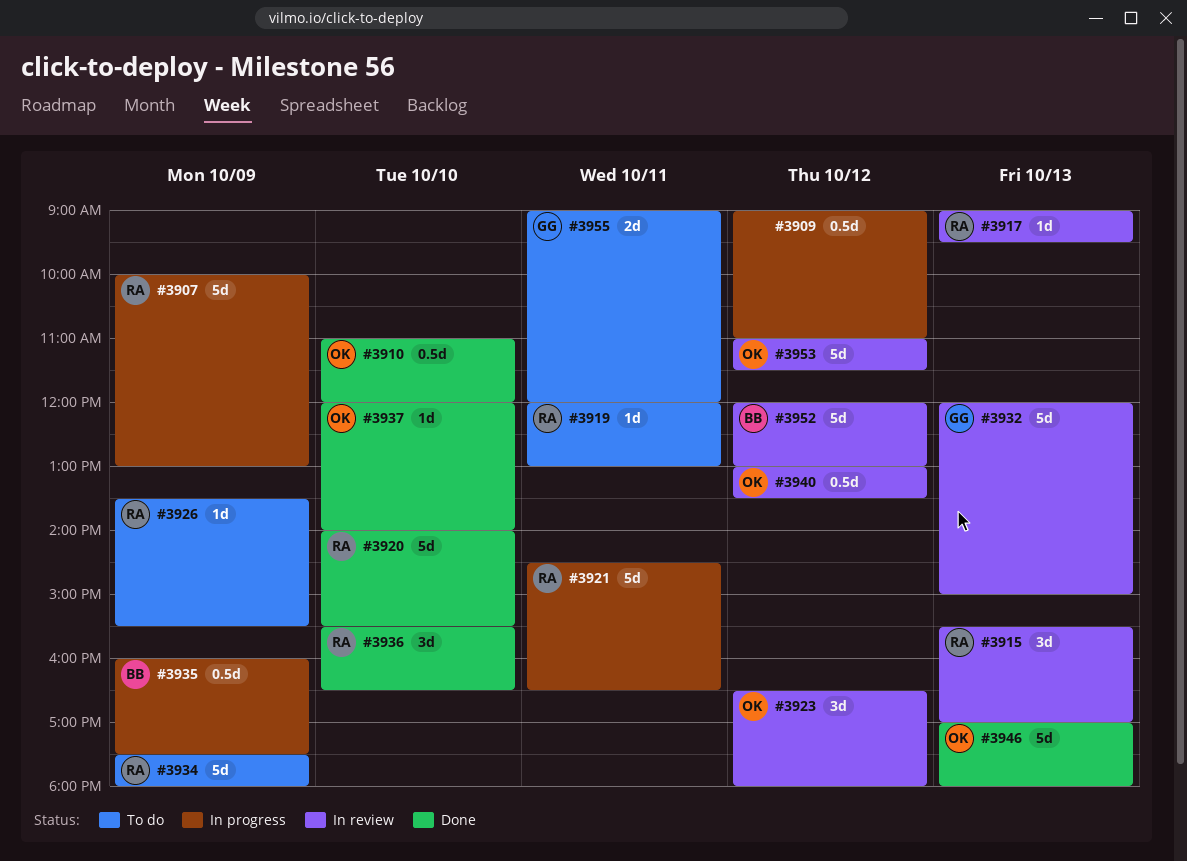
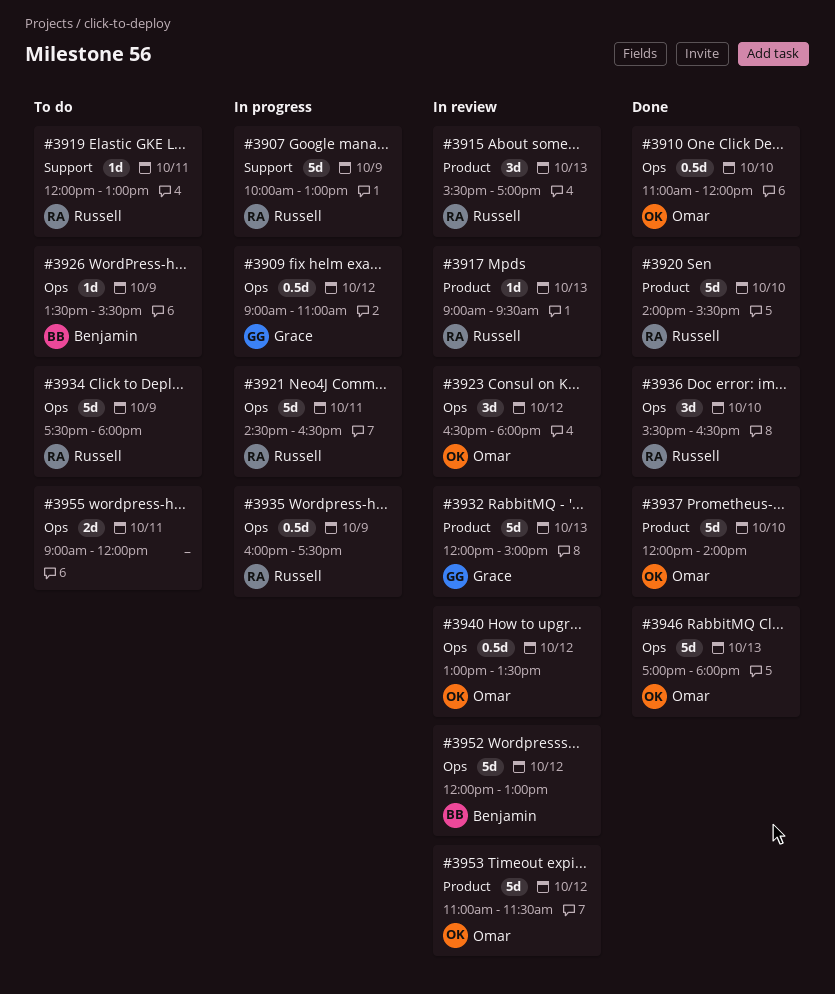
#3909, owner: none -> Grace
#3926, owner: Russell -> Benjamin
#3935, owner: Benjamin -> Russell
#3937, estimate: 1d -> 5d
#3955, owner: Grace -> none

